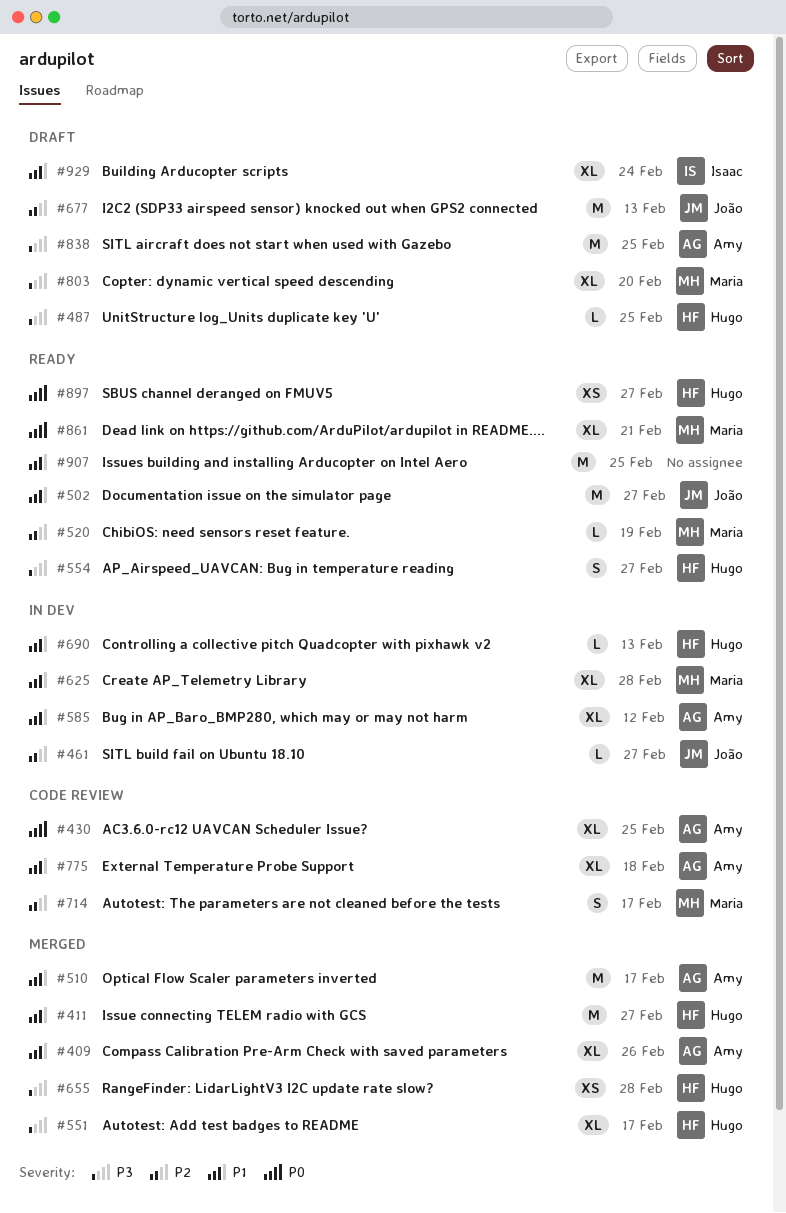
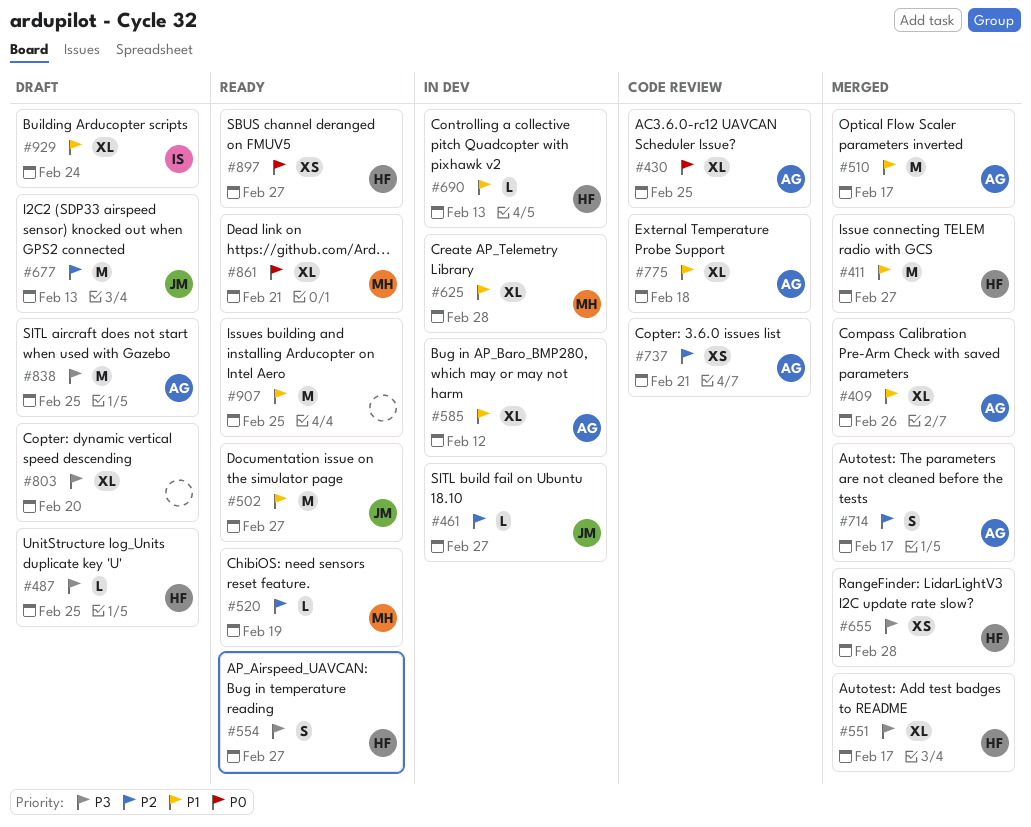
#714, status: Code review -> Merged
#714, owner: Maria -> Amy
#737: none -> present
#803, owner: Maria -> none

